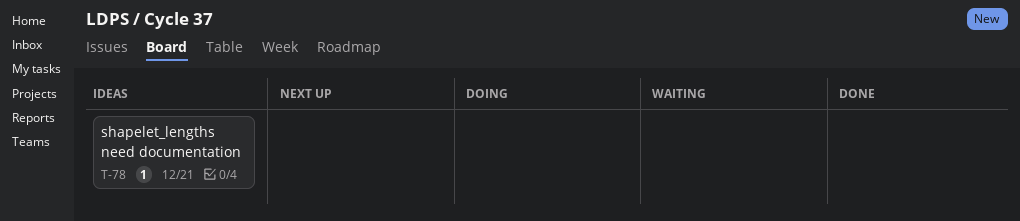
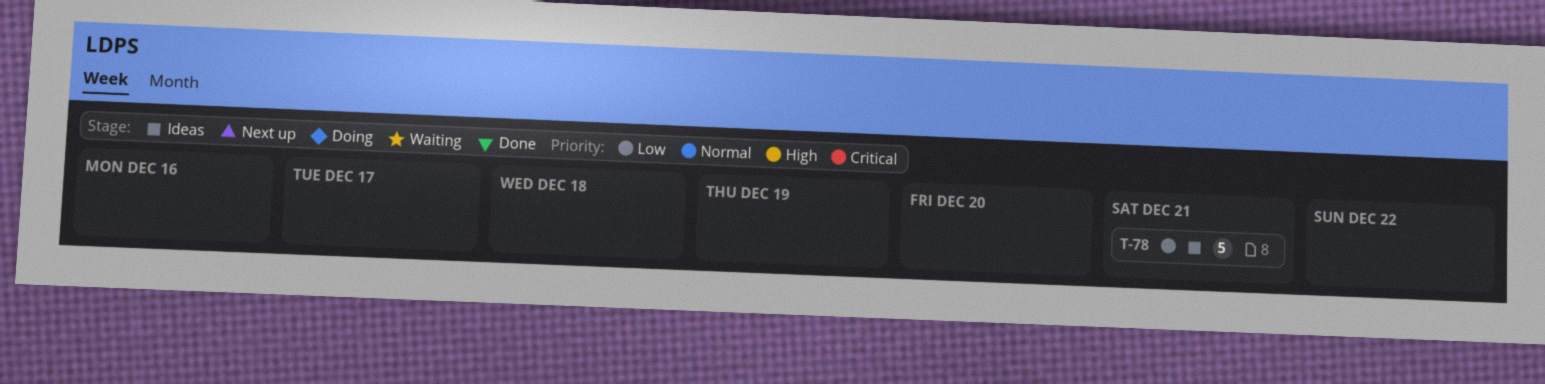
T-78, estimate: 1 -> 5

